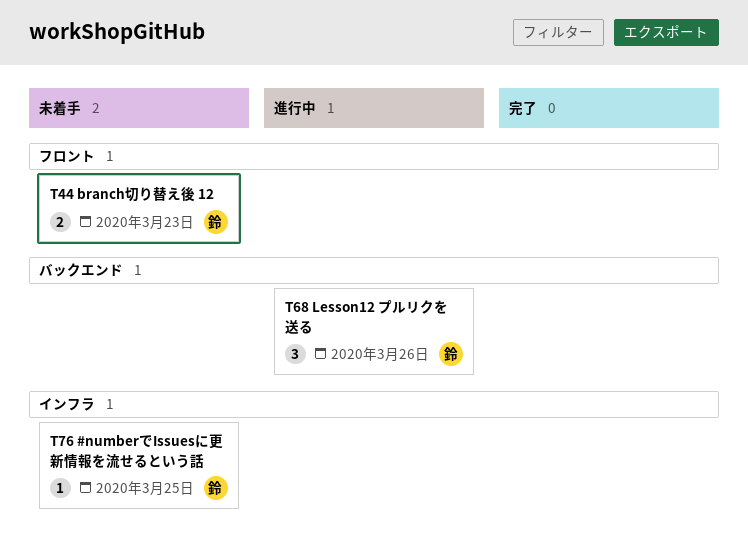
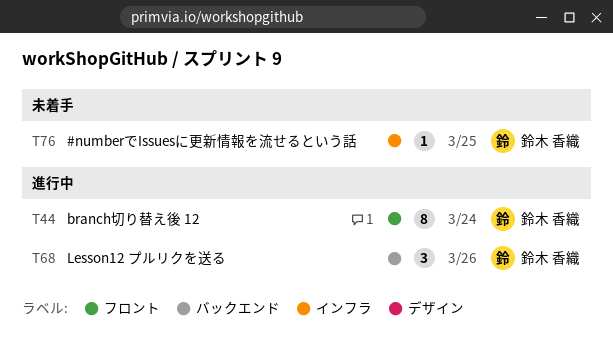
T44, status: 未着手 -> 進行中
T44, estimate: 2 -> 8
T44, due: Mar 23 -> Mar 24

